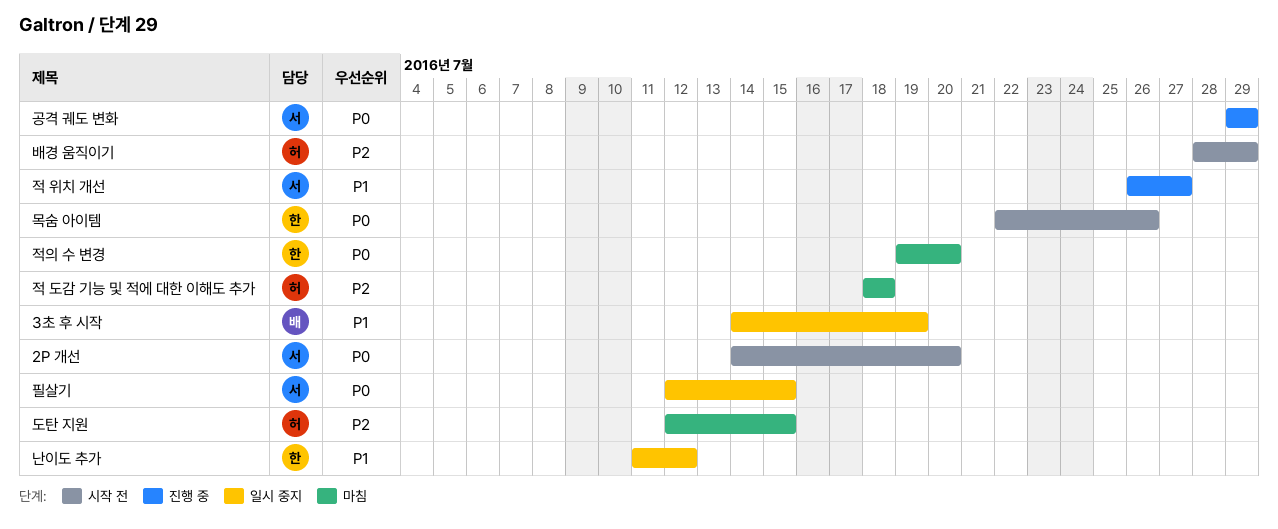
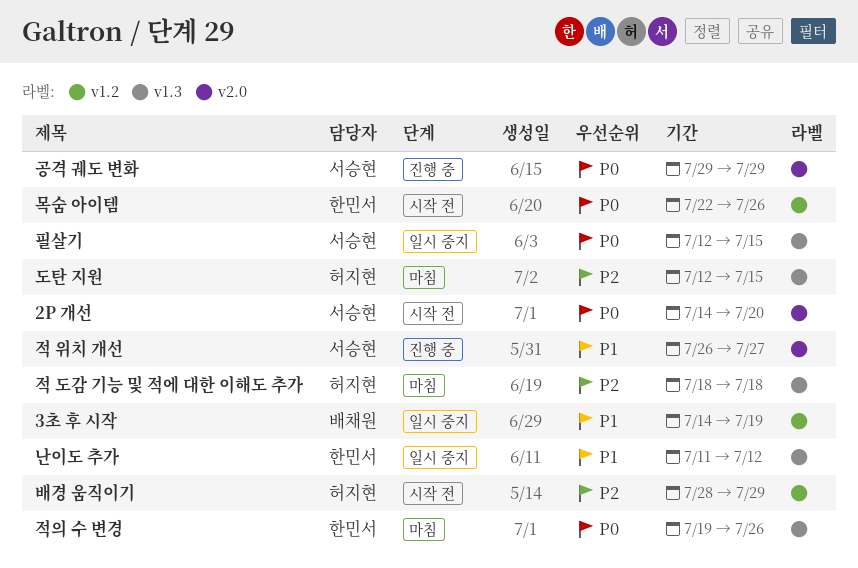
적의 수 변경, due: Jul 20 -> Jul 26

